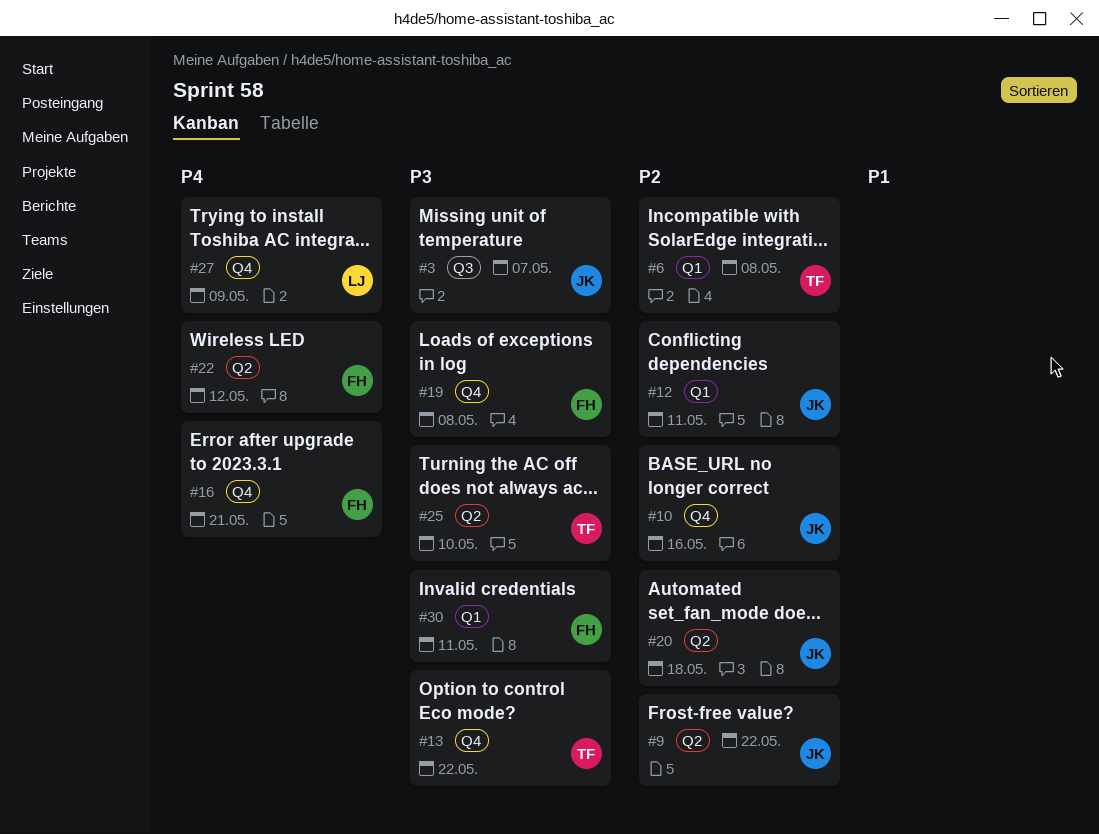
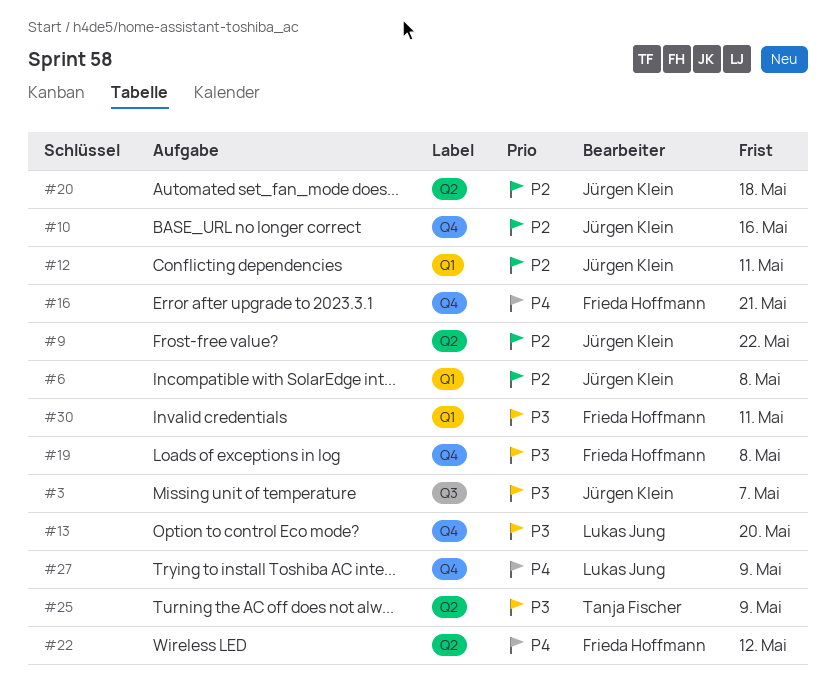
#6, owner: Tanja Fischer -> Jürgen Klein
#13, owner: Tanja Fischer -> Lukas Jung
#13, due: May 22 -> May 20
#25, due: May 10 -> May 9

